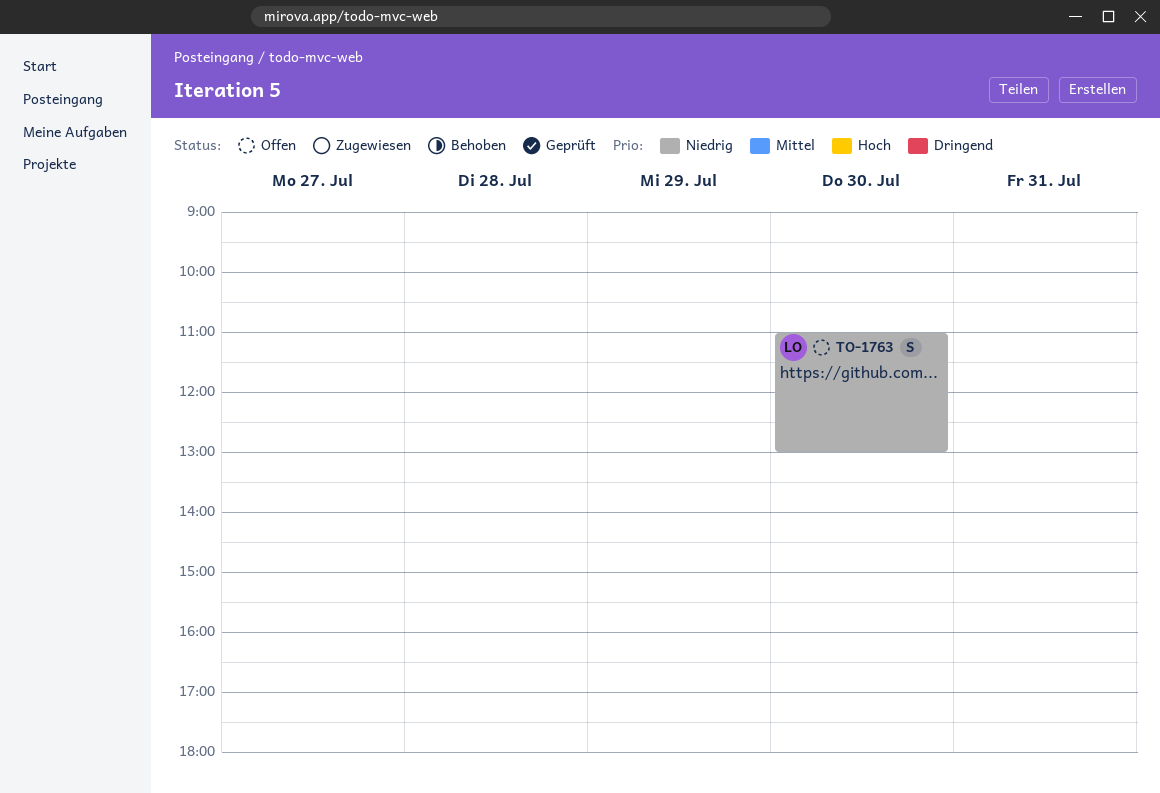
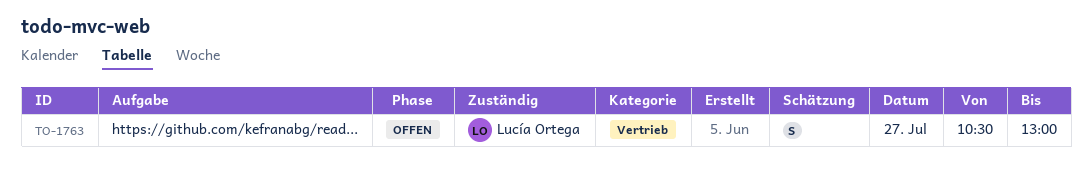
TO-1763, day: Jul 30 -> Jul 27
TO-1763, begins: 11:00 -> 10:30

